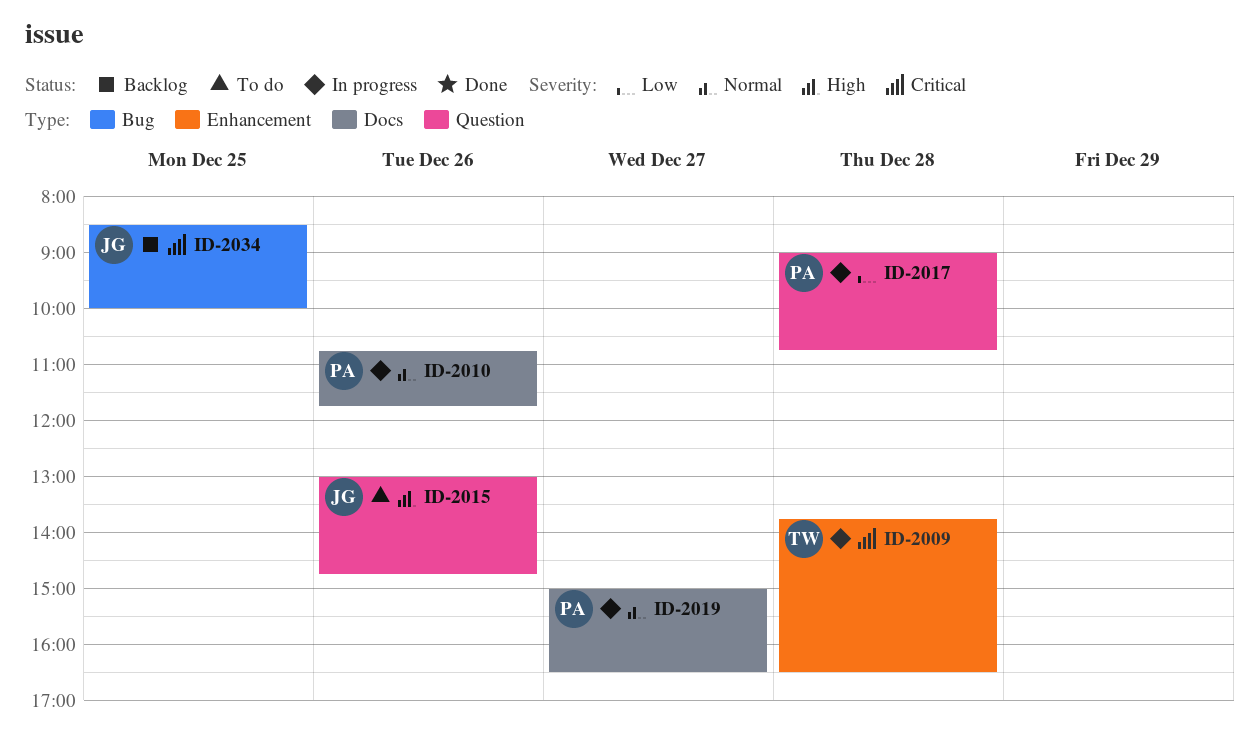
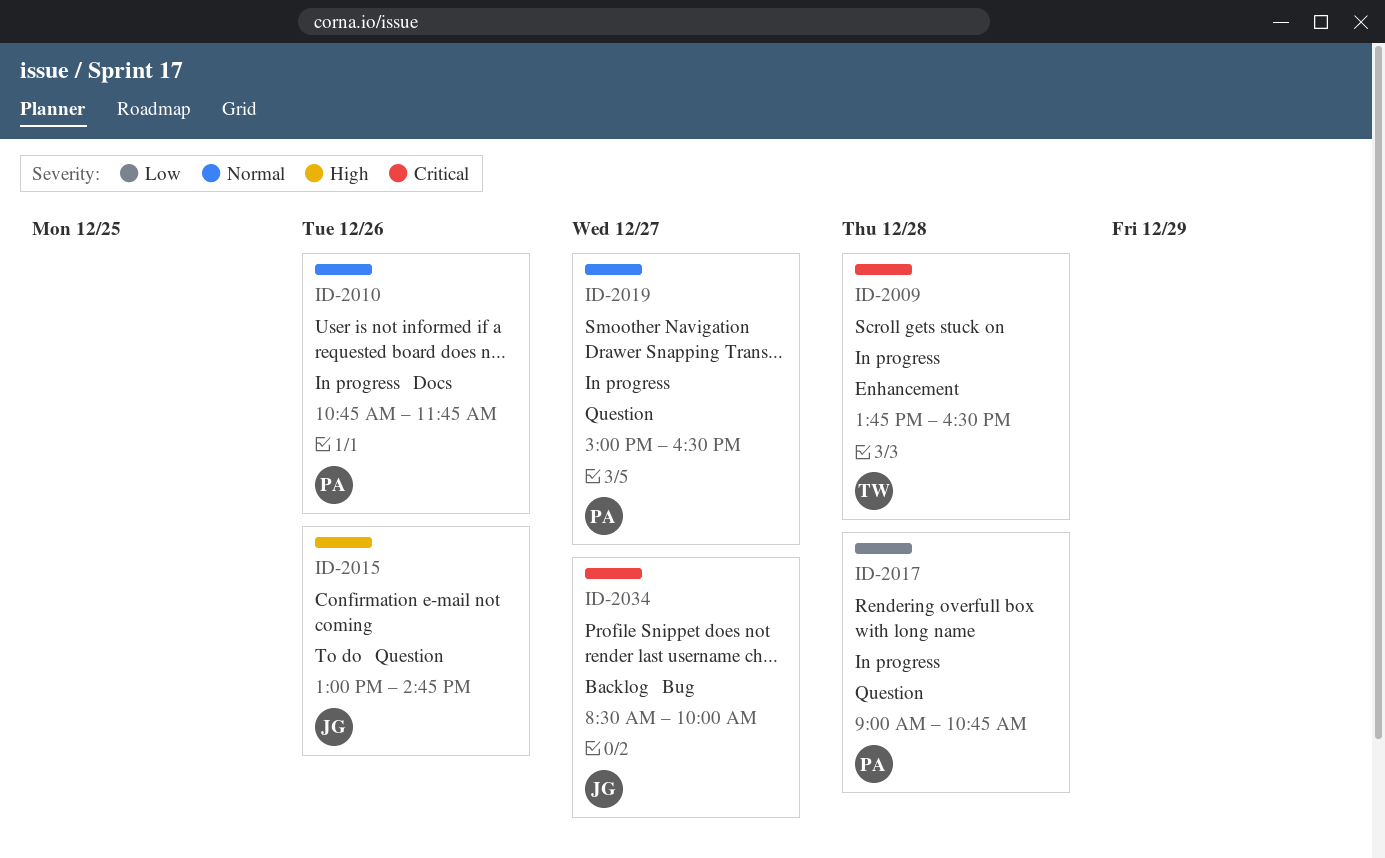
ID-2019, label: Docs -> Question
ID-2034, day: Dec 25 -> Dec 27

